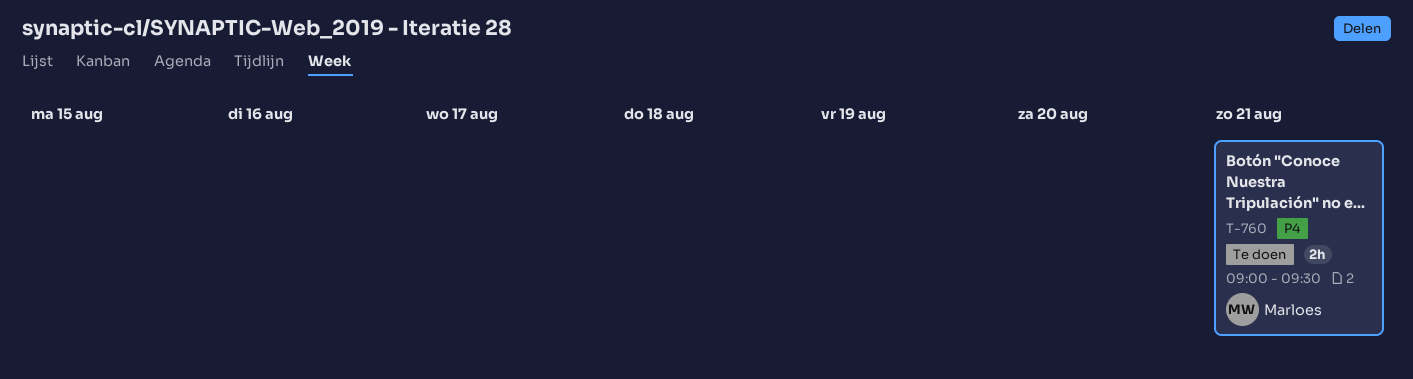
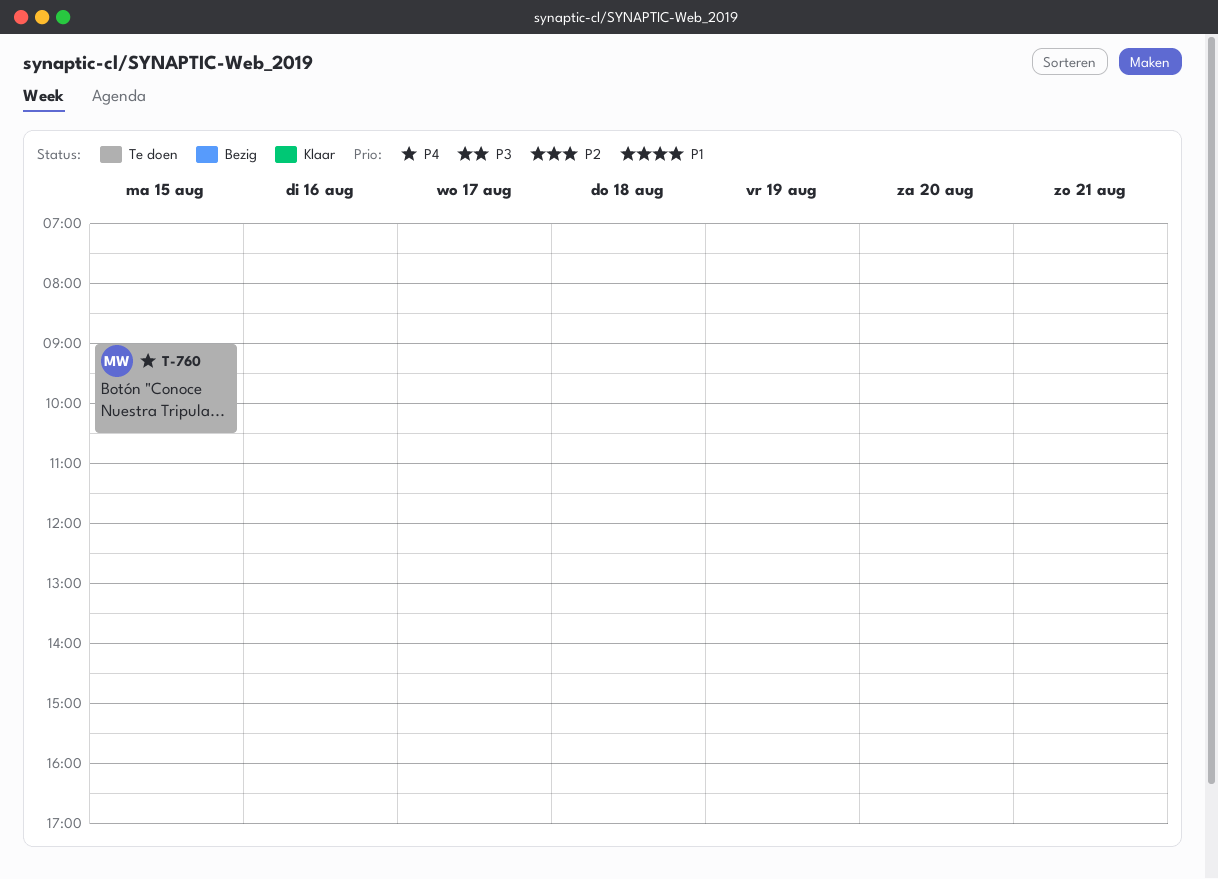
T-760, day: Aug 21 -> Aug 15
T-760, ends: 09:30 -> 10:30

